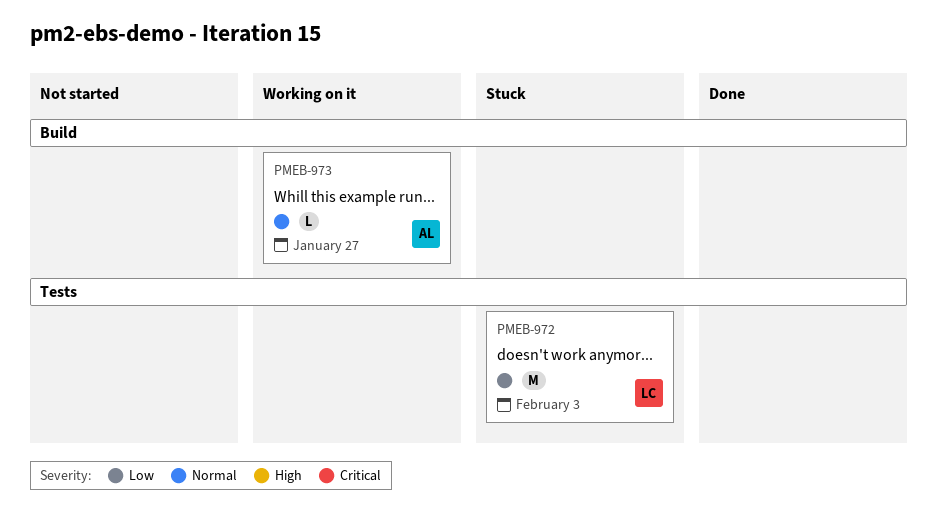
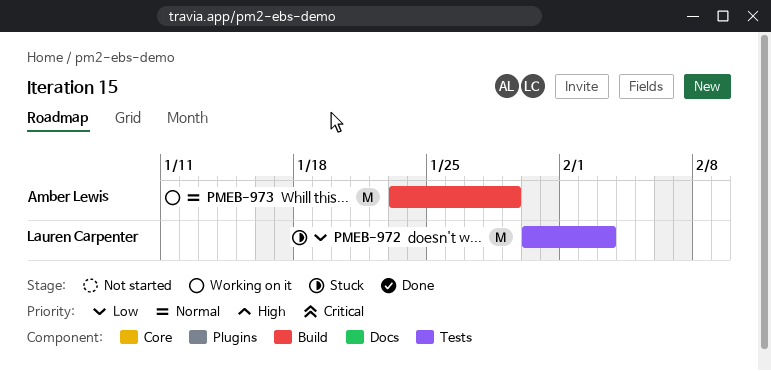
PMEB-973, estimate: L -> M
PMEB-973, due: Jan 27 -> Jan 29

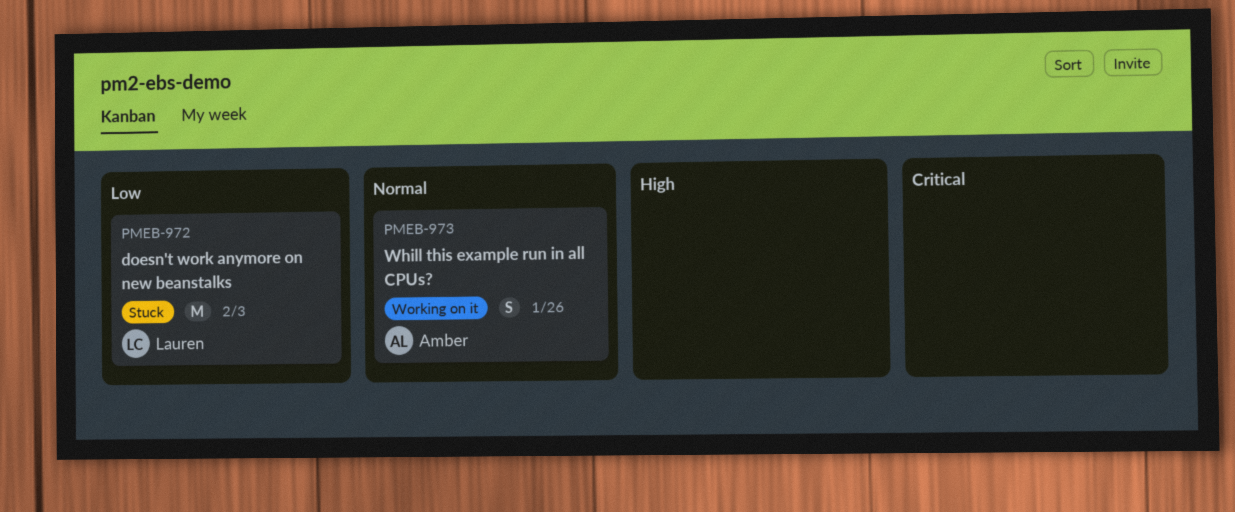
PMEB-973, estimate: M -> S
PMEB-973, due: Jan 29 -> Jan 26

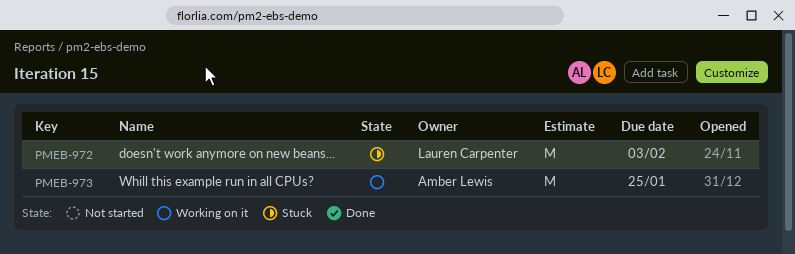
PMEB-973, estimate: S -> M
PMEB-973, due: Jan 26 -> Jan 25

